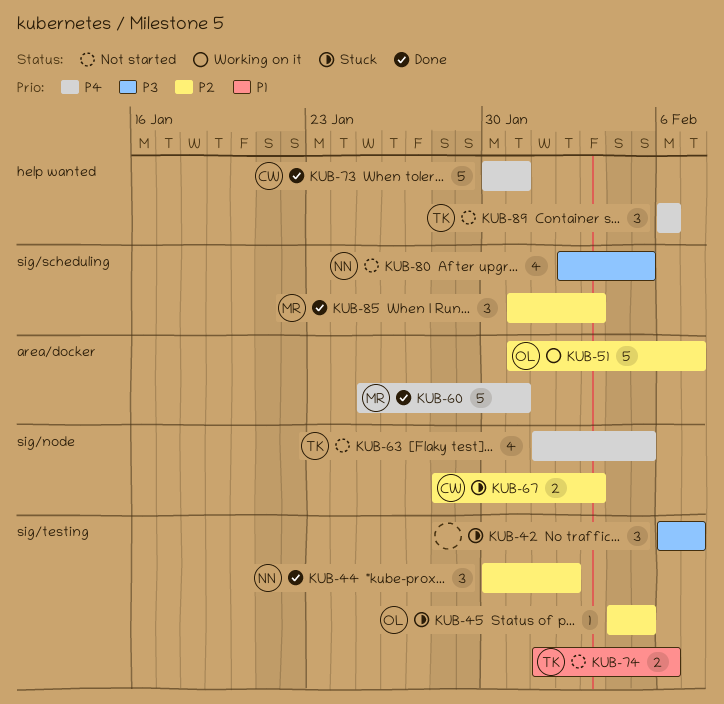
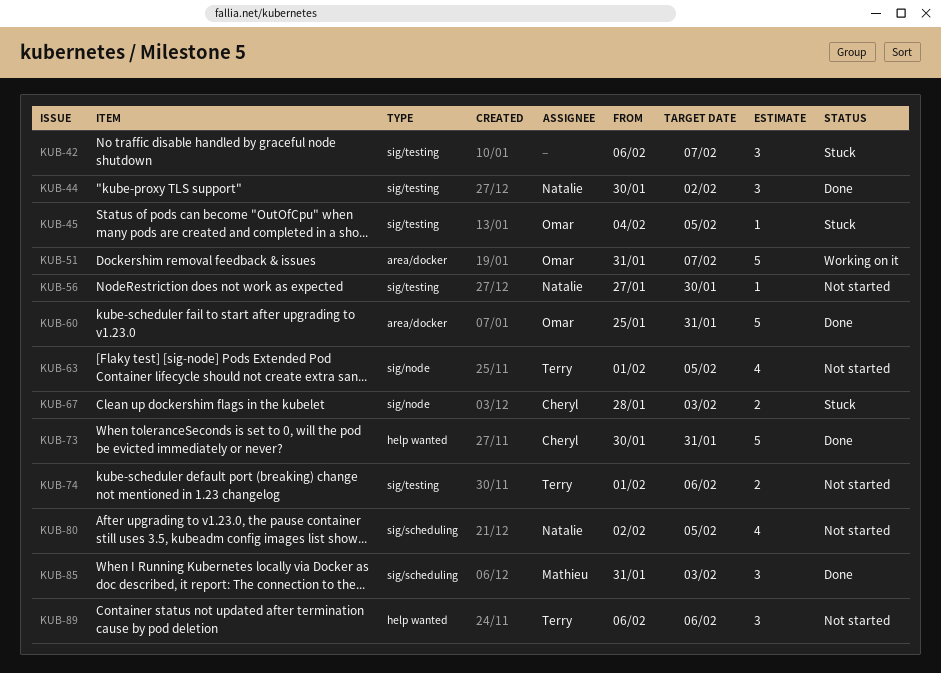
KUB-56: none -> present
KUB-60, owner: Mathieu -> Omar

